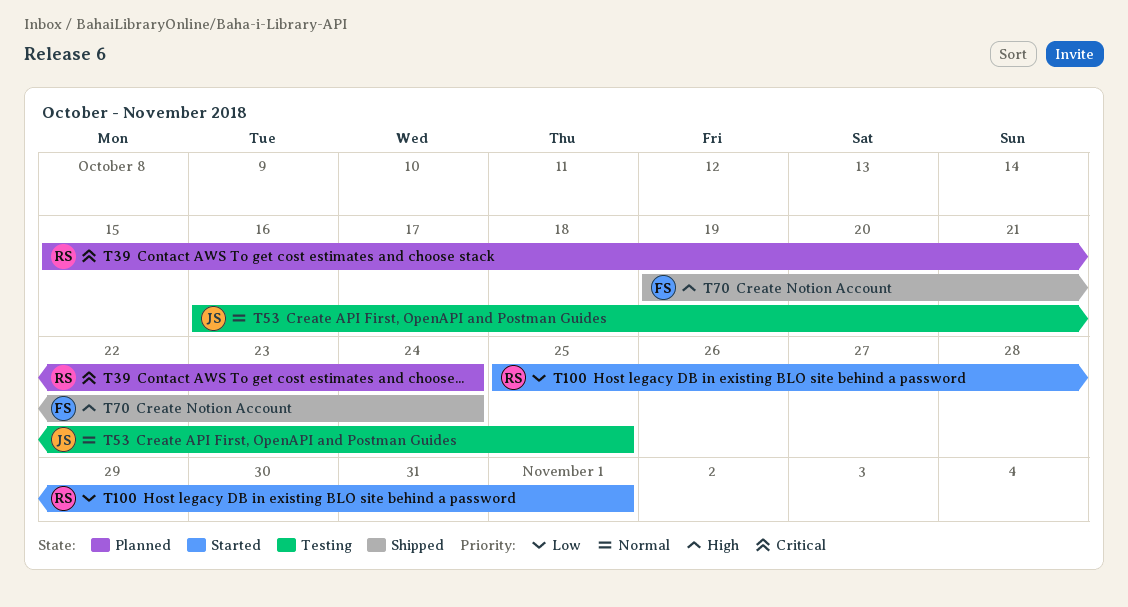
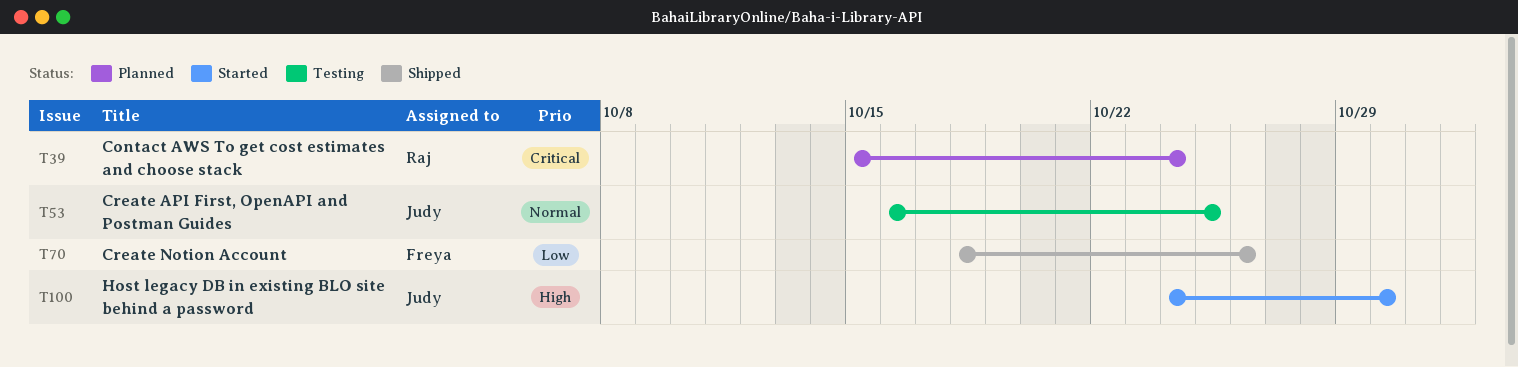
T70, priority: High -> Low
T70, start: Oct 19 -> Oct 18
T70, due: Oct 24 -> Oct 26
T100, owner: Raj -> Judy
T100, priority: Low -> High
T100, start: Oct 25 -> Oct 24
T100, due: Nov 1 -> Oct 30

